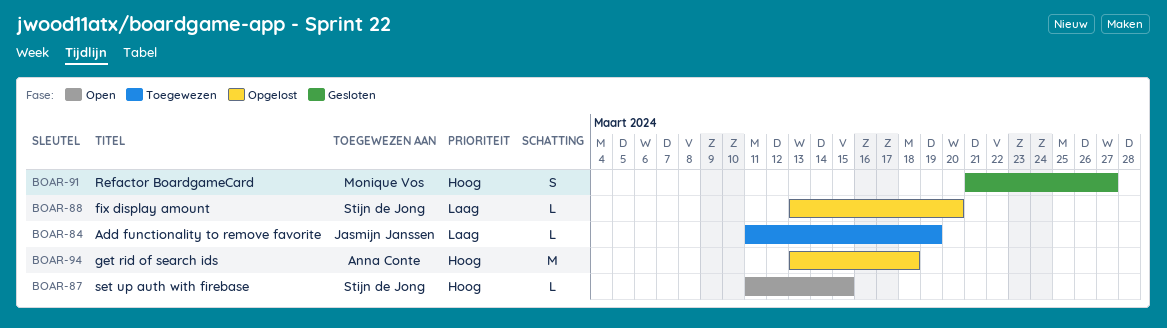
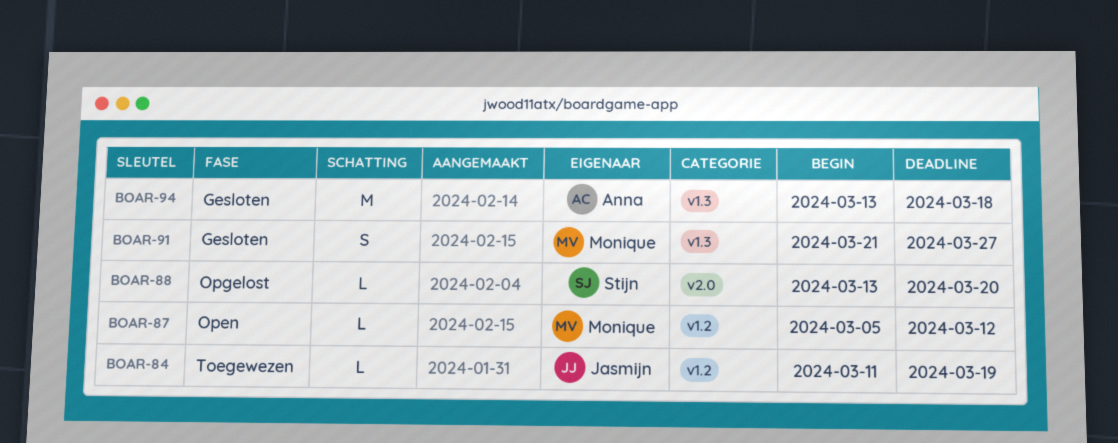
BOAR-87, owner: Stijn de Jong -> Monique Vos
BOAR-87, start: Mar 11 -> Mar 5
BOAR-87, due: Mar 15 -> Mar 12
BOAR-94, status: Opgelost -> Gesloten

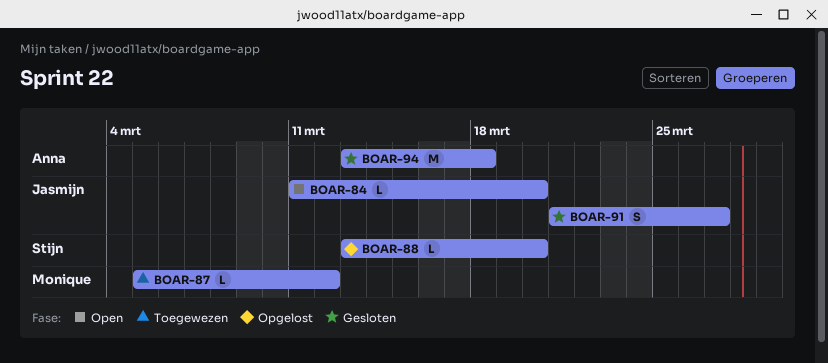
BOAR-84, status: Toegewezen -> Open
BOAR-84, due: Mar 19 -> Mar 20
BOAR-87, status: Open -> Toegewezen
BOAR-91, owner: Monique -> Jasmijn

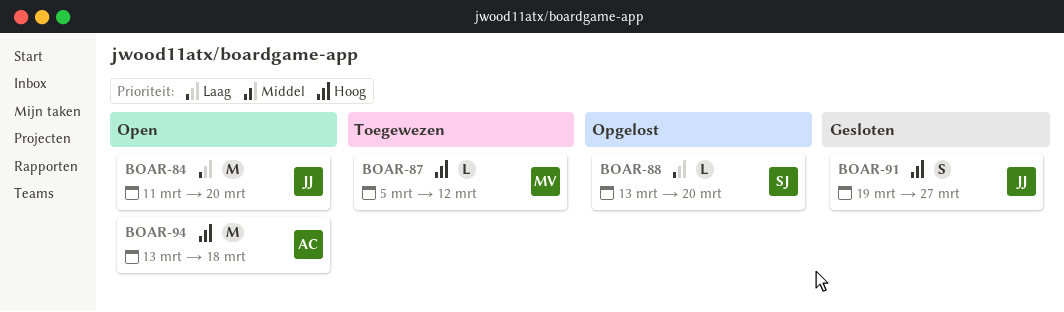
BOAR-84, estimate: L -> M
BOAR-91, start: Mar 21 -> Mar 19
BOAR-94, status: Gesloten -> Open

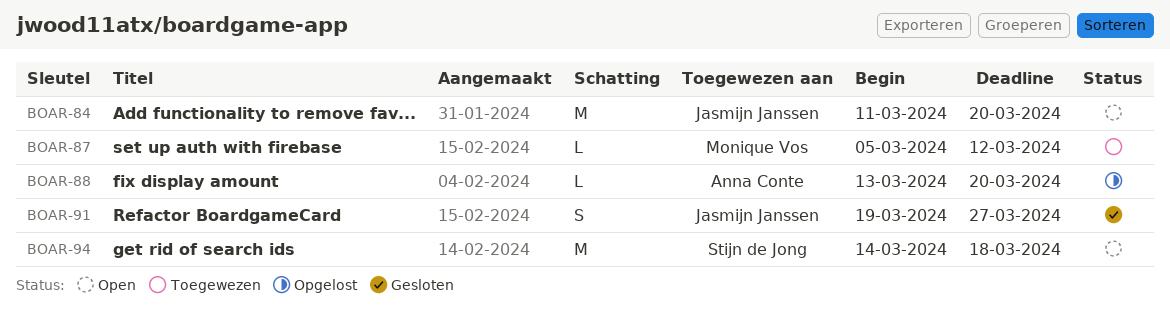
BOAR-88, owner: Stijn de Jong -> Anna Conte
BOAR-94, owner: Anna Conte -> Stijn de Jong
BOAR-94, start: Mar 13 -> Mar 14

